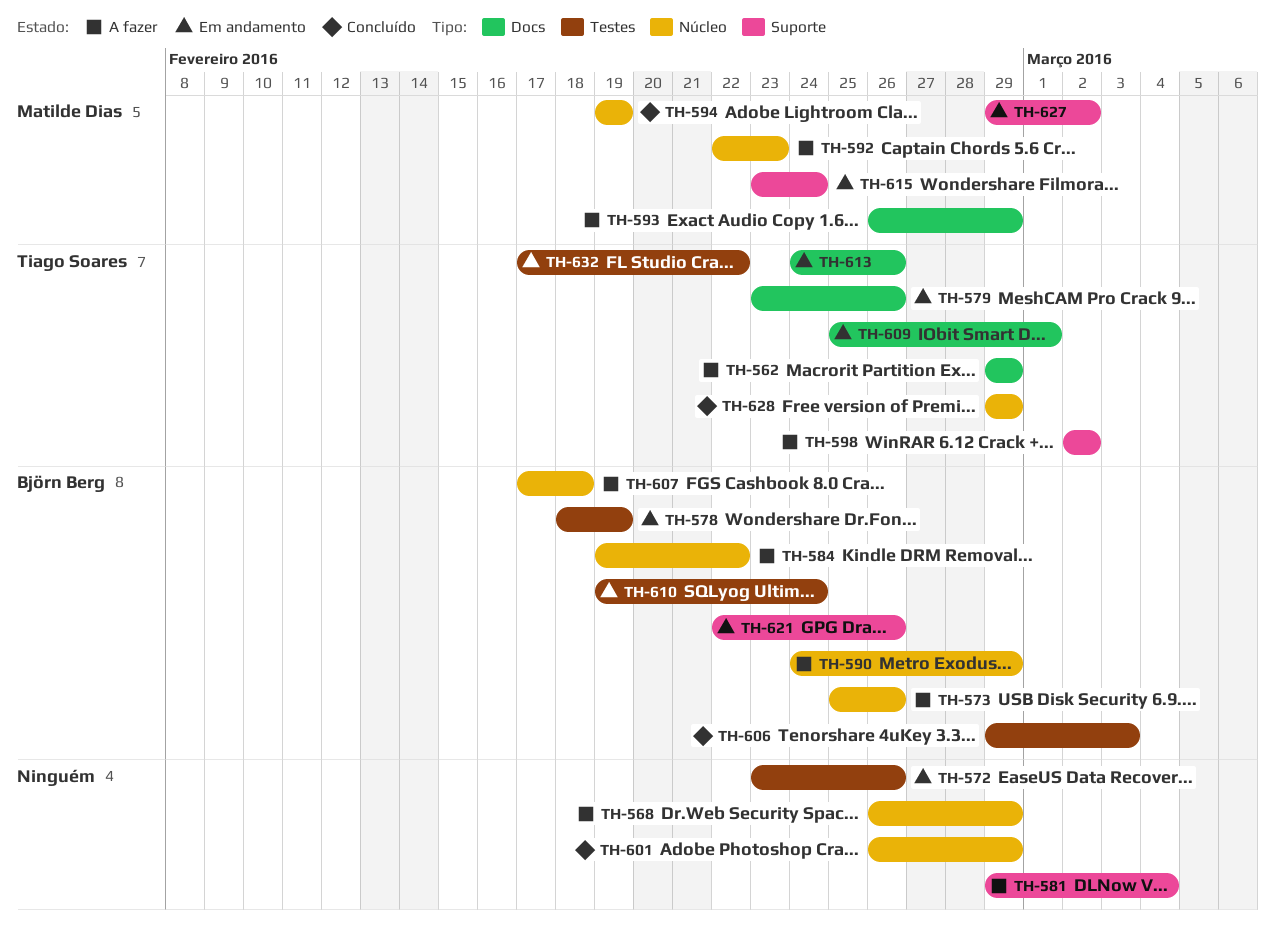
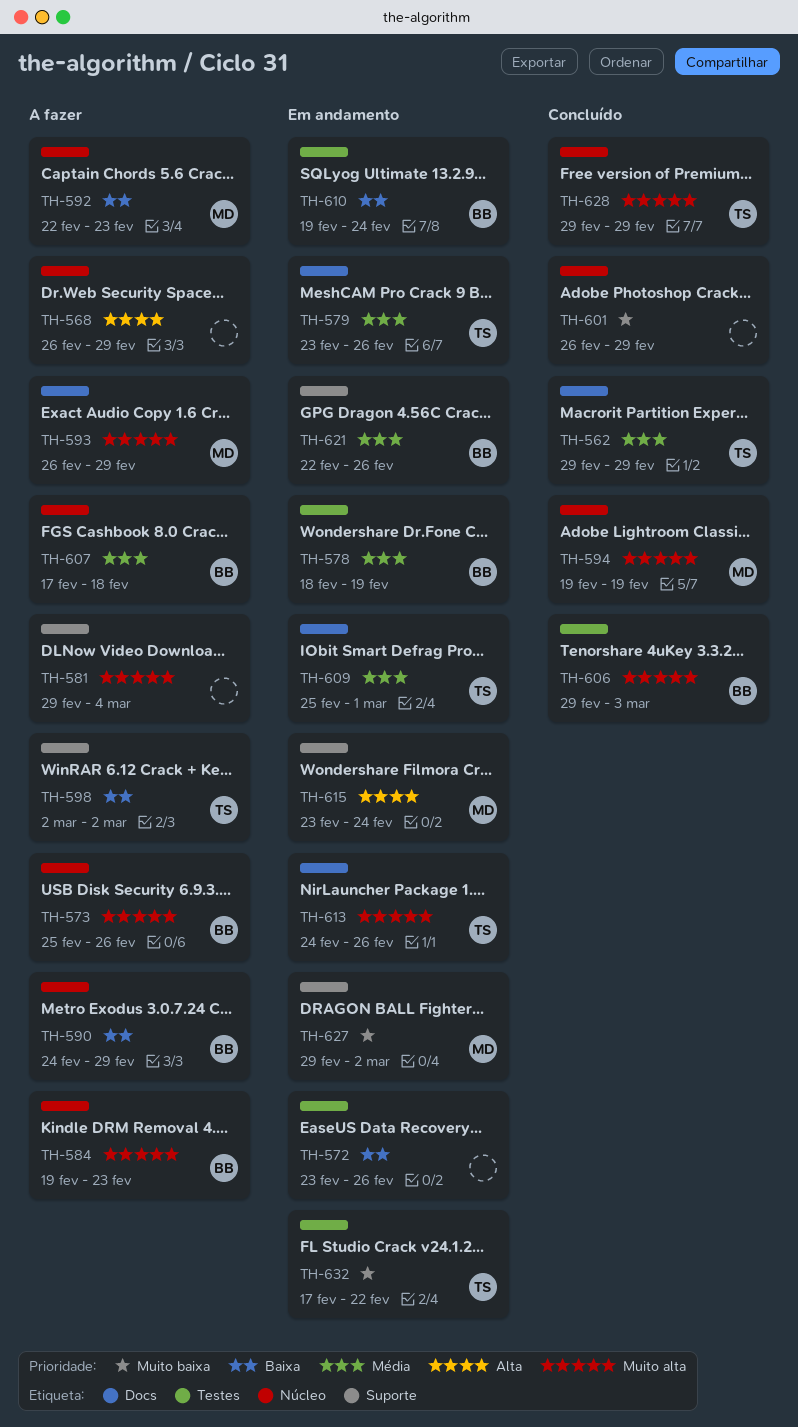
TH-562, status: A fazer -> Concluído
TH-584, due: Feb 22 -> Feb 23

